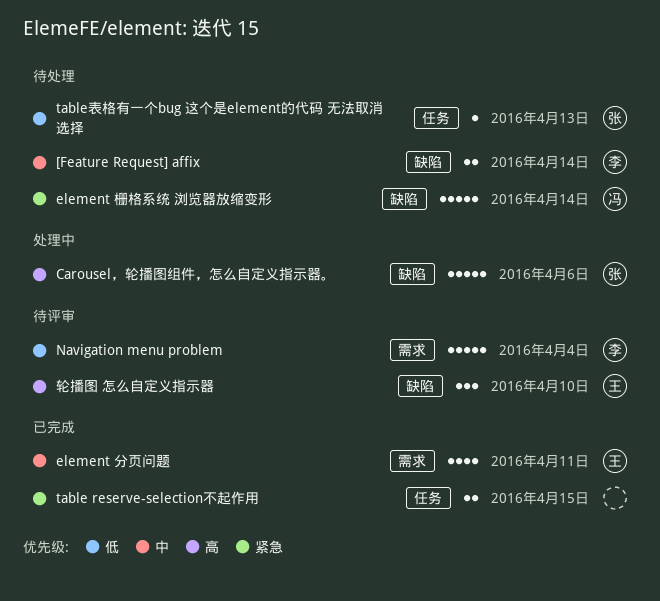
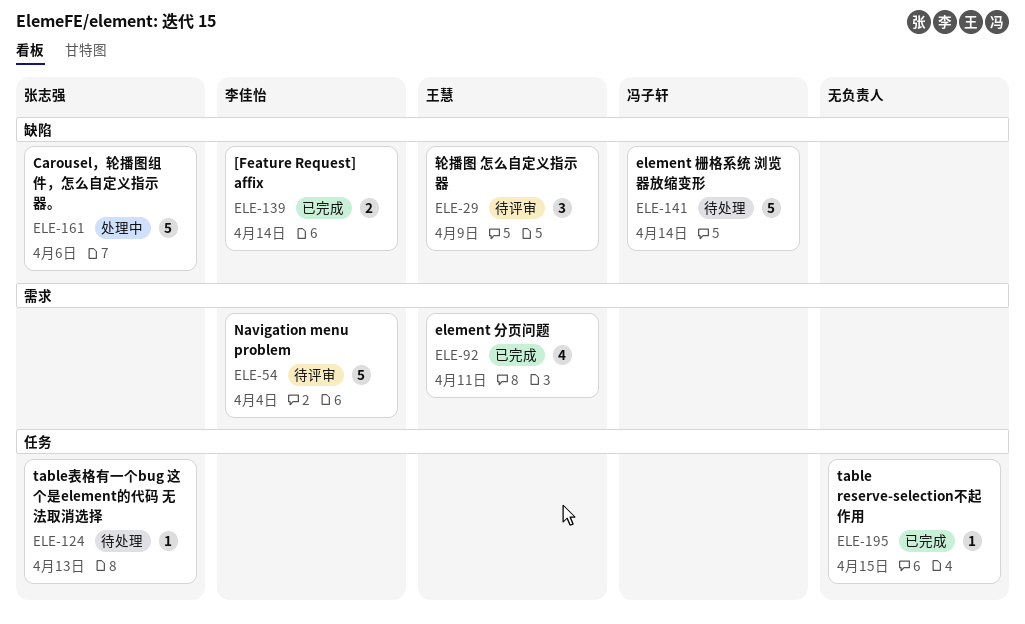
[Feature Request] affix, status: 待处理 -> 已完成
table reserve-selection不起作用, estimate: 2 -> 1
轮播图 怎么自定义指示器, due: Apr 10 -> Apr 9

